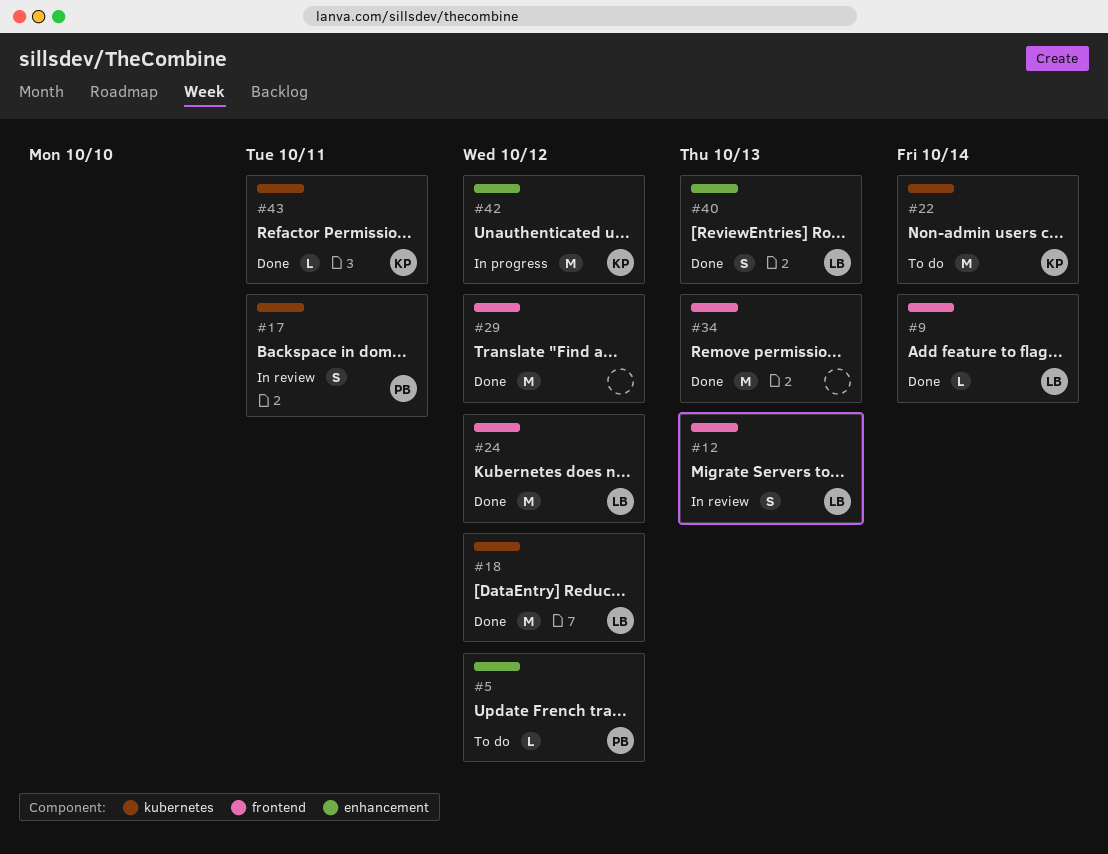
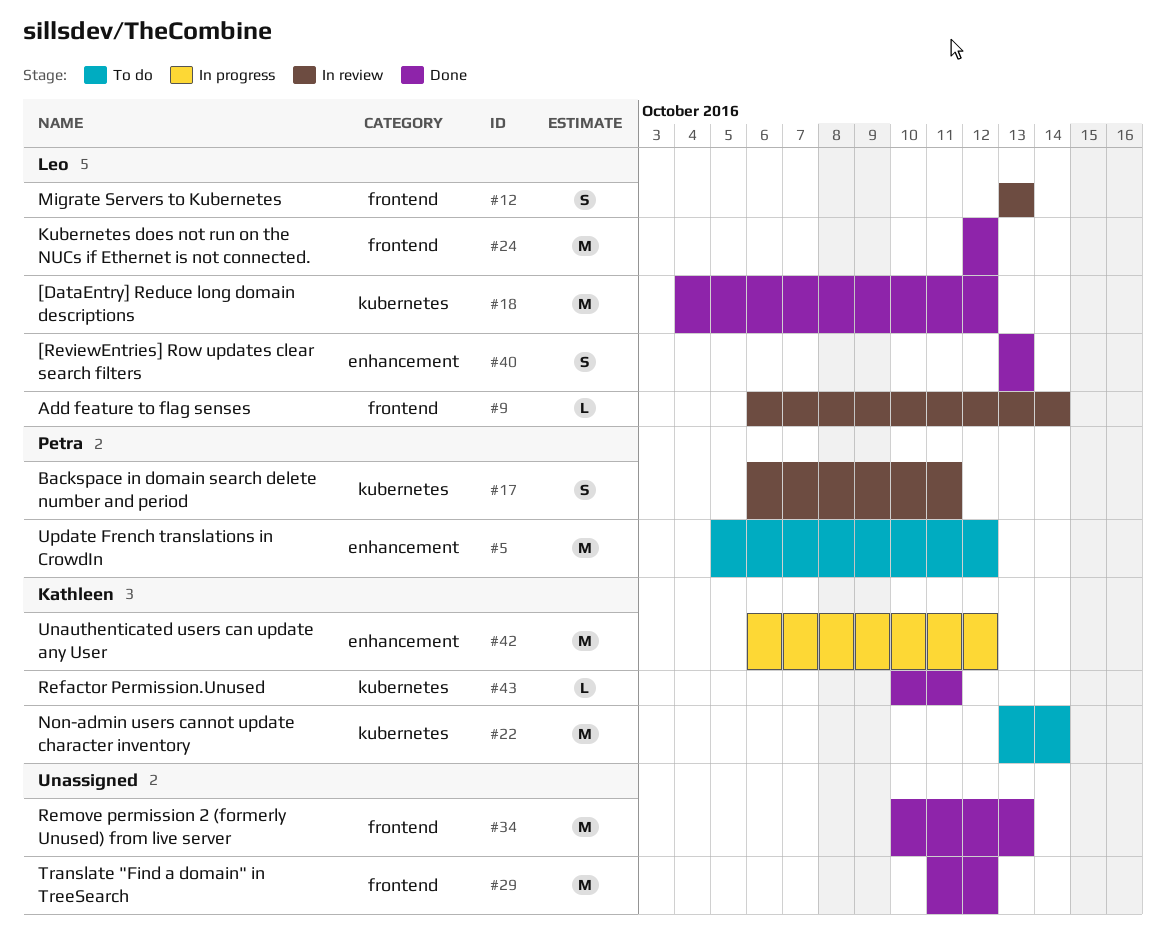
#5, estimate: L -> M
#9, status: Done -> In review

